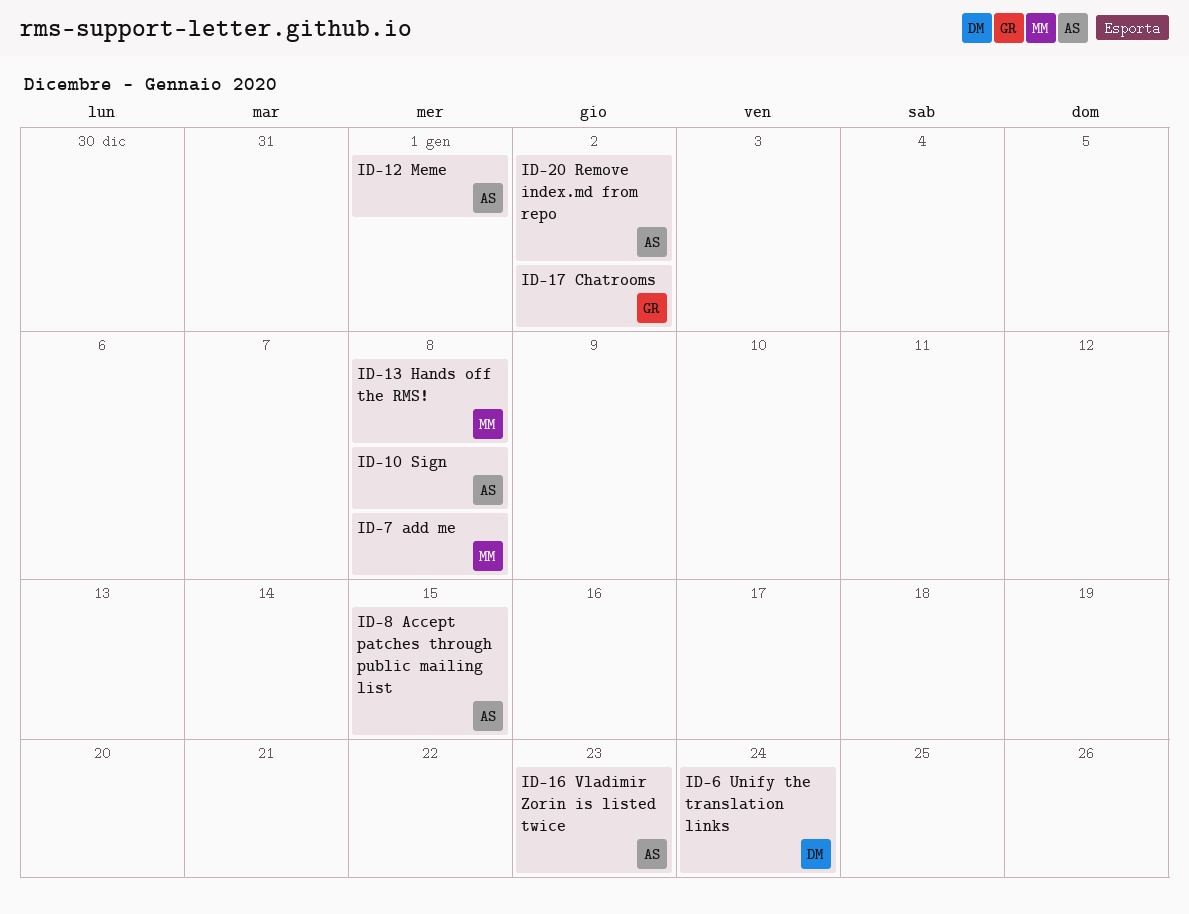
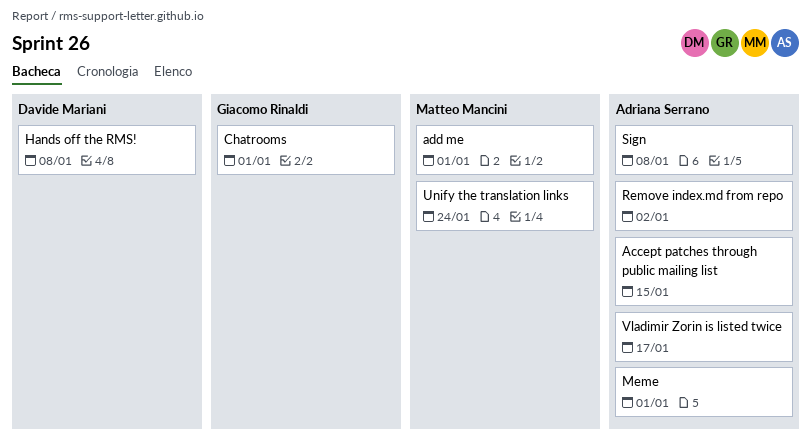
add me, due: Jan 8 -> Jan 1
Chatrooms, due: Jan 2 -> Jan 1
Hands off the RMS!, owner: Matteo Mancini -> Davide Mariani
Unify the translation links, owner: Davide Mariani -> Matteo Mancini
Vladimir Zorin is listed twice, due: Jan 23 -> Jan 17

